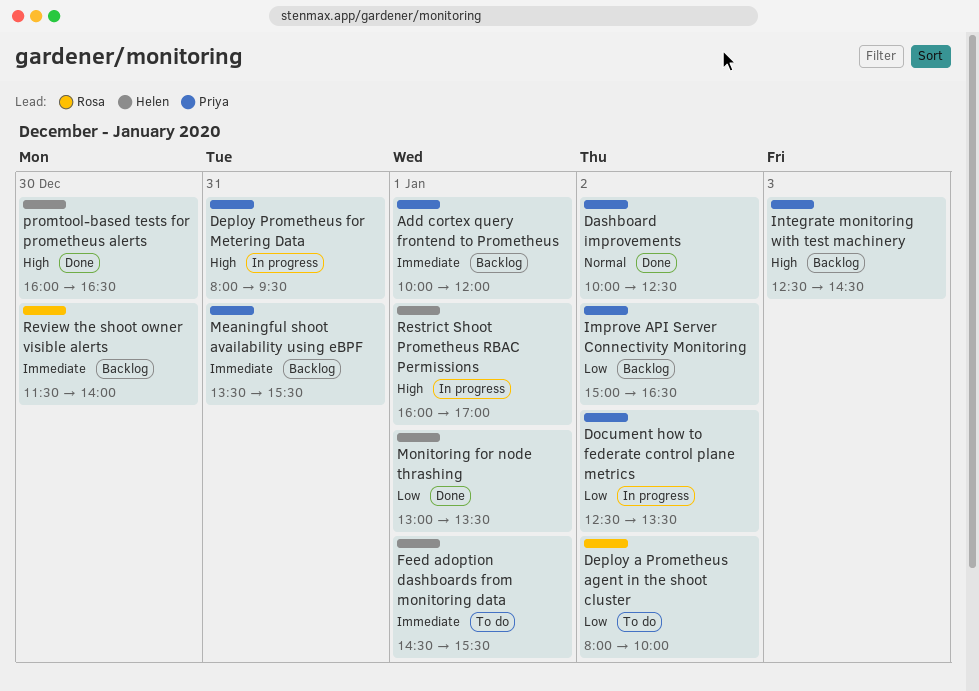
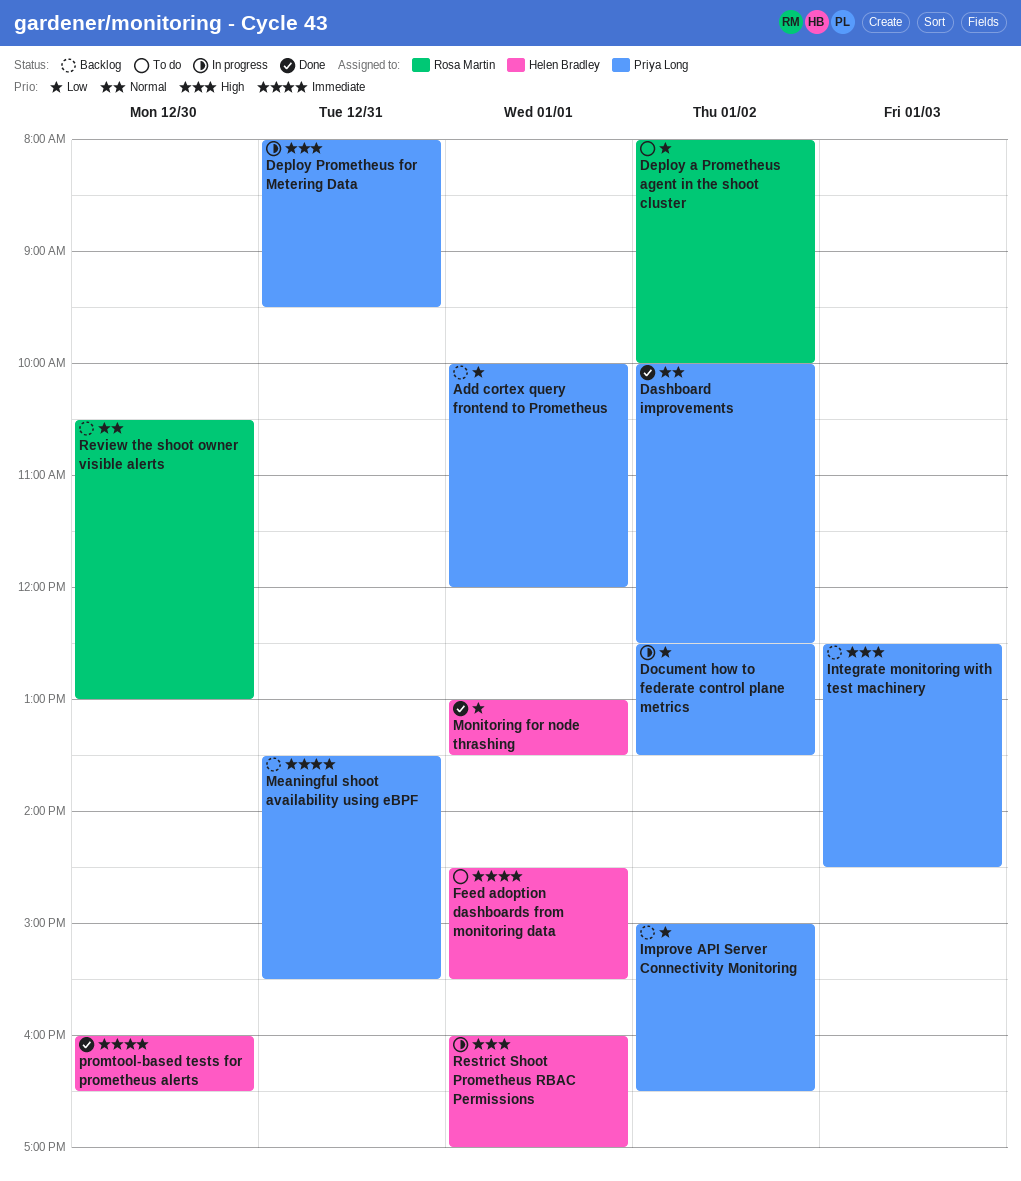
Add cortex query frontend to Prometheus, priority: Immediate -> Low
promtool-based tests for prometheus alerts, priority: High -> Immediate
Review the shoot owner visible alerts, priority: Immediate -> Normal
Review the shoot owner visible alerts, begins: 11:30 -> 10:30
Review the shoot owner visible alerts, ends: 14:00 -> 13:00

